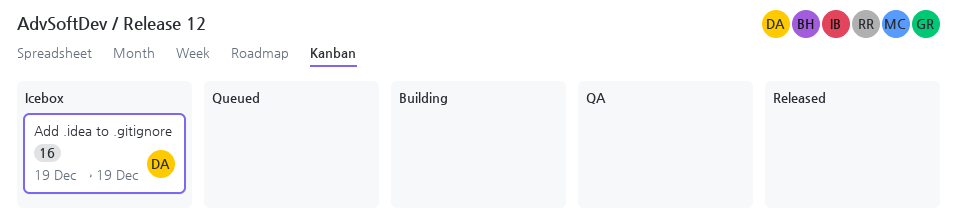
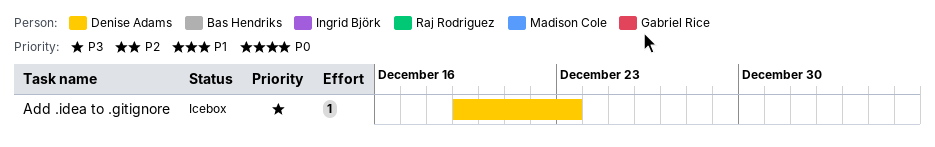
Add .idea to .gitignore, estimate: 16 -> 1
Add .idea to .gitignore, due: Dec 19 -> Dec 23

